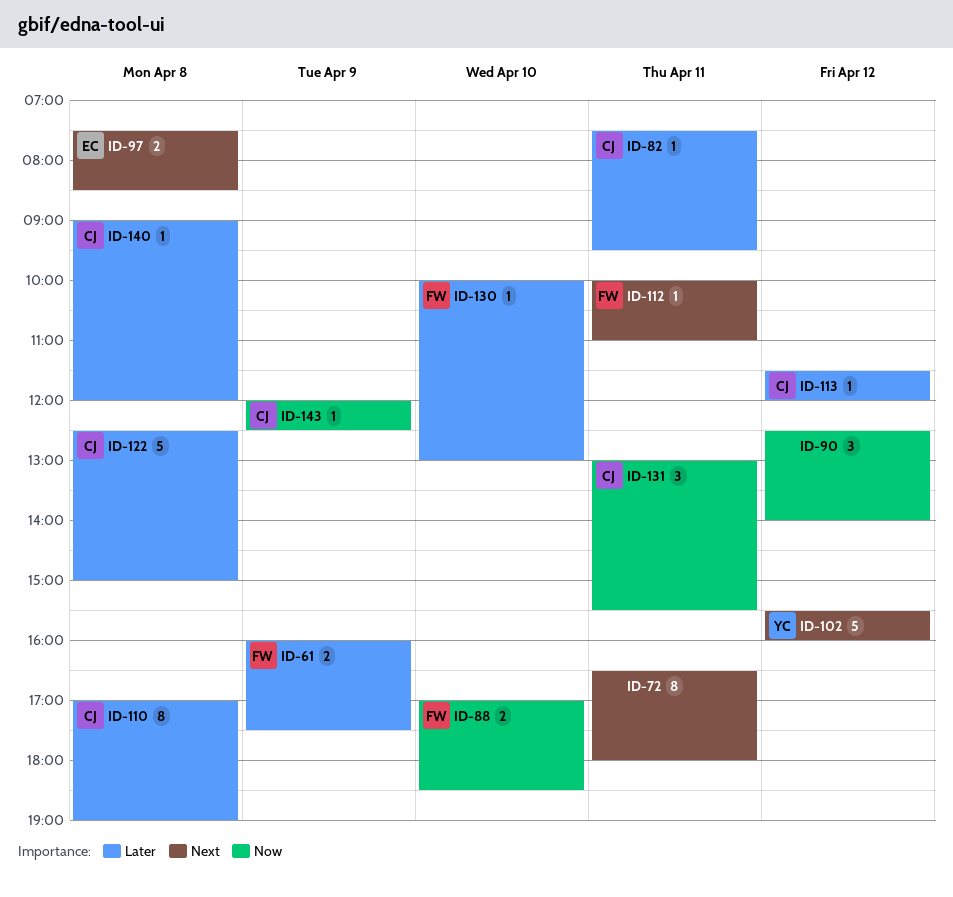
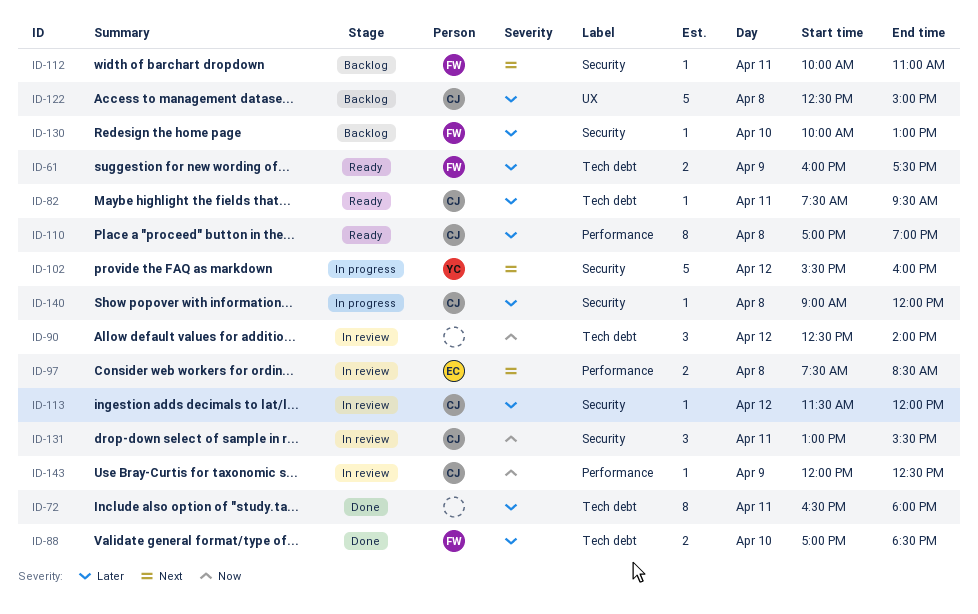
ID-72, priority: Next -> Later
ID-88, priority: Now -> Later

